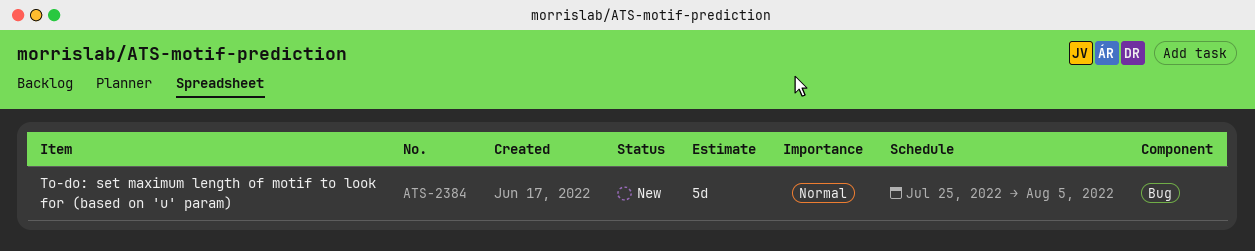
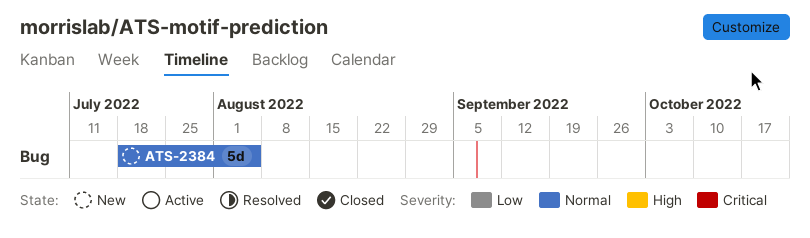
ATS-2384, start: Jul 25 -> Jul 18

